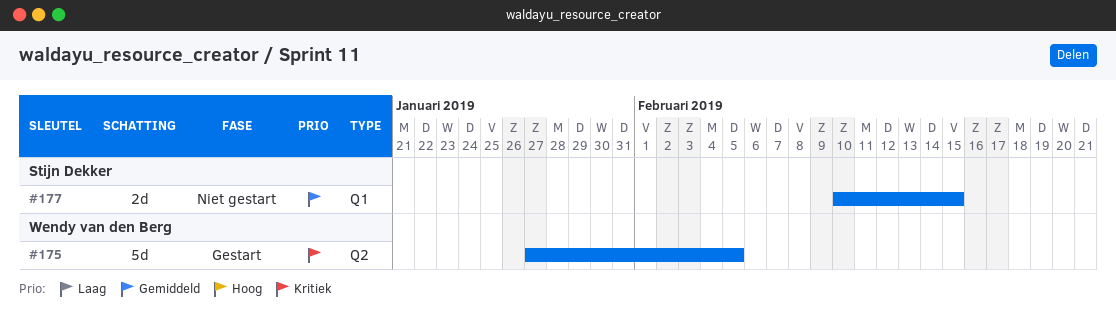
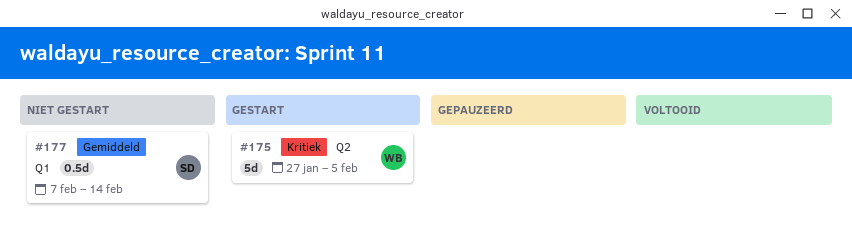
#177, estimate: 2d -> 0.5d
#177, start: Feb 10 -> Feb 7
#177, due: Feb 15 -> Feb 14

